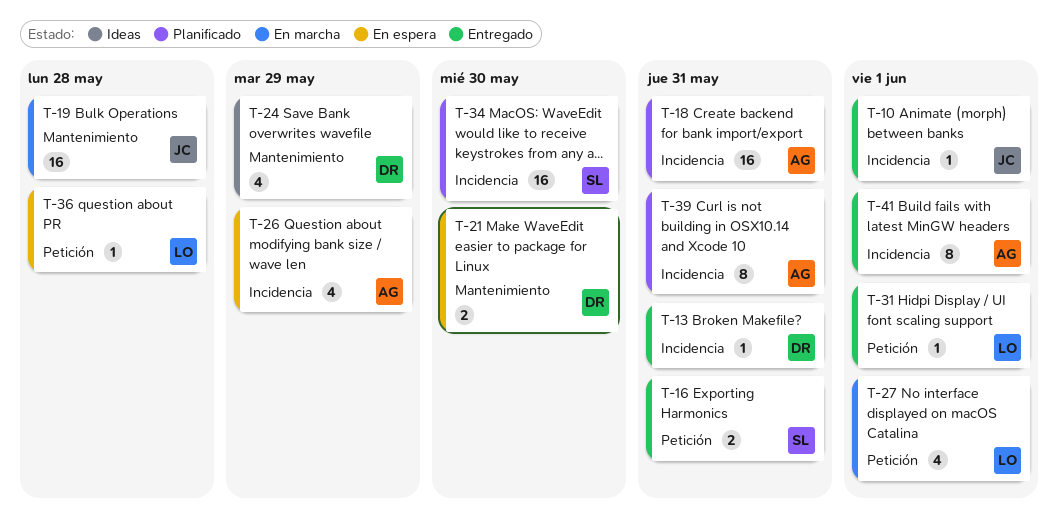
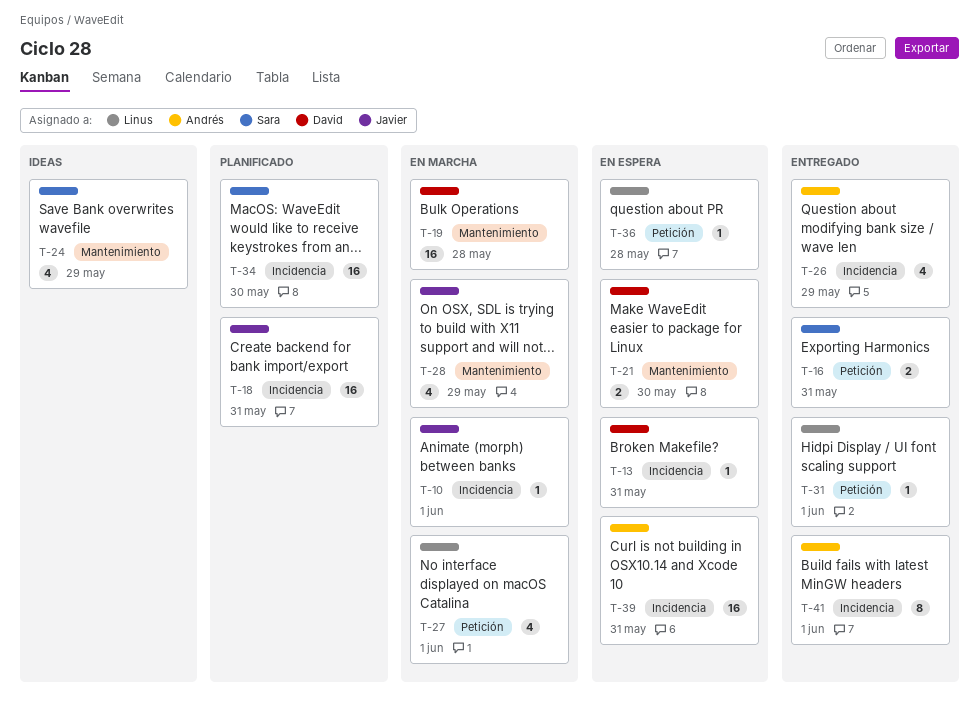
T-10, status: Entregado -> En marcha
T-13, status: Entregado -> En espera
T-18, owner: Andrés -> Javier
T-19, owner: Javier -> David
T-24, owner: David -> Sara
T-26, status: En espera -> Entregado
T-28: none -> present
T-39, status: Planificado -> En espera
T-39, estimate: 8 -> 16

